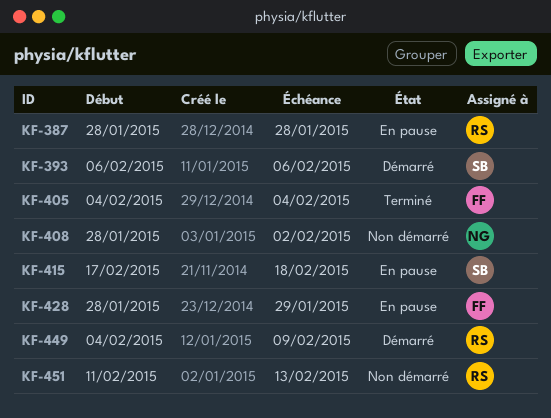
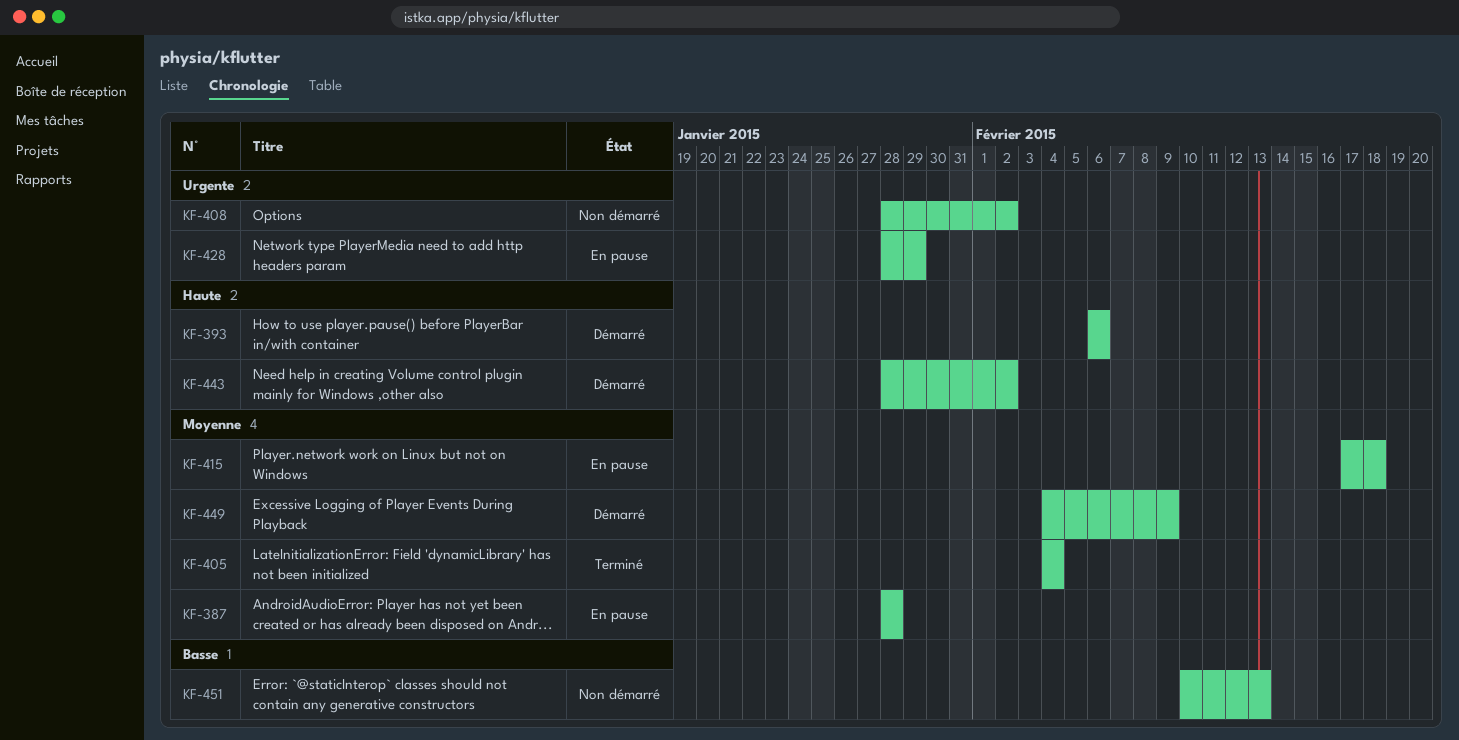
KF-443: none -> present
KF-451, start: Feb 11 -> Feb 10

